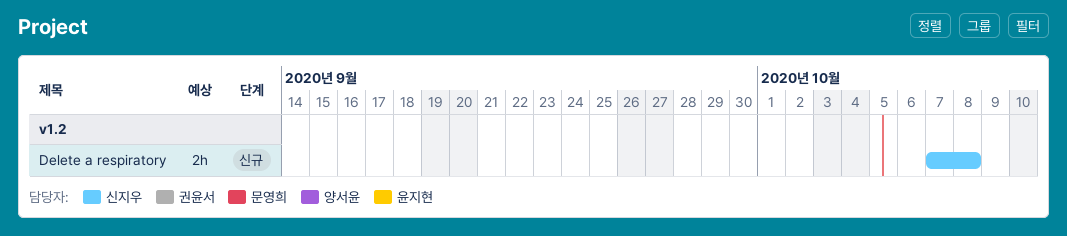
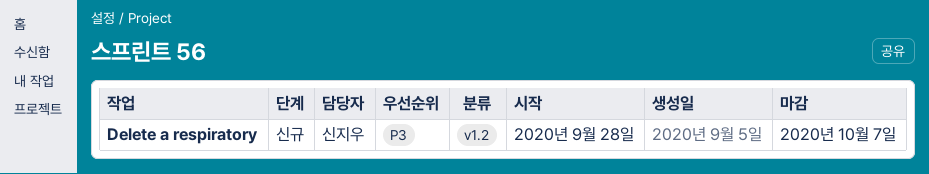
Delete a respiratory, start: Oct 7 -> Sep 28
Delete a respiratory, due: Oct 8 -> Oct 7

